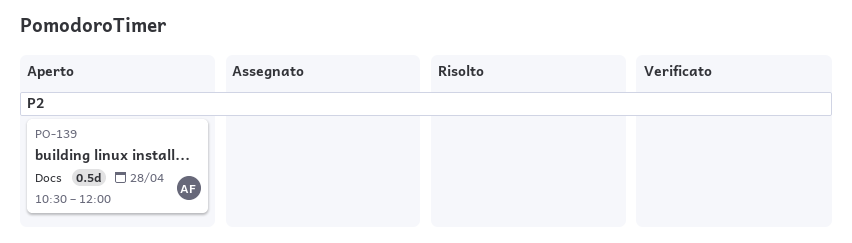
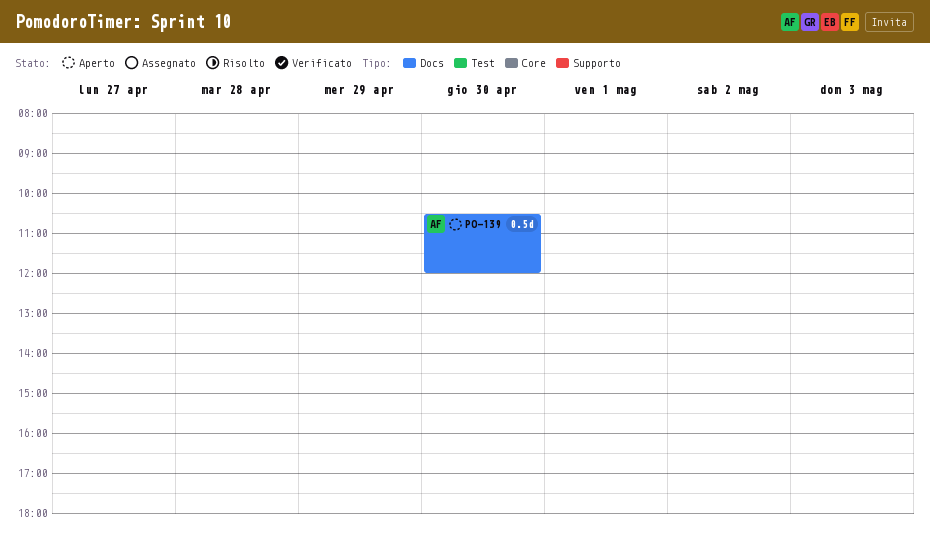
PO-139, day: Apr 28 -> Apr 30

